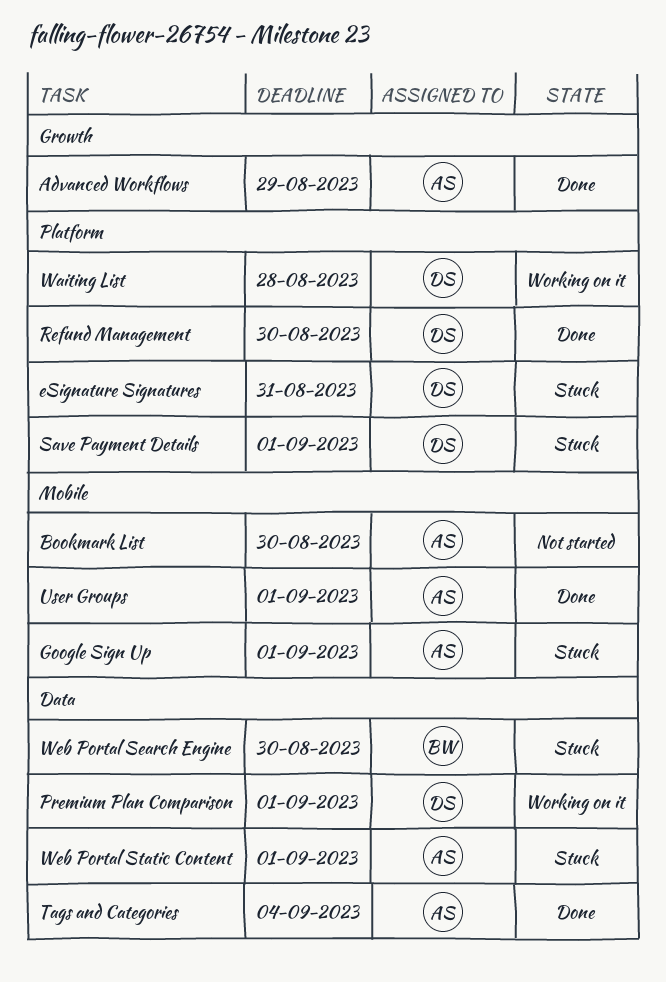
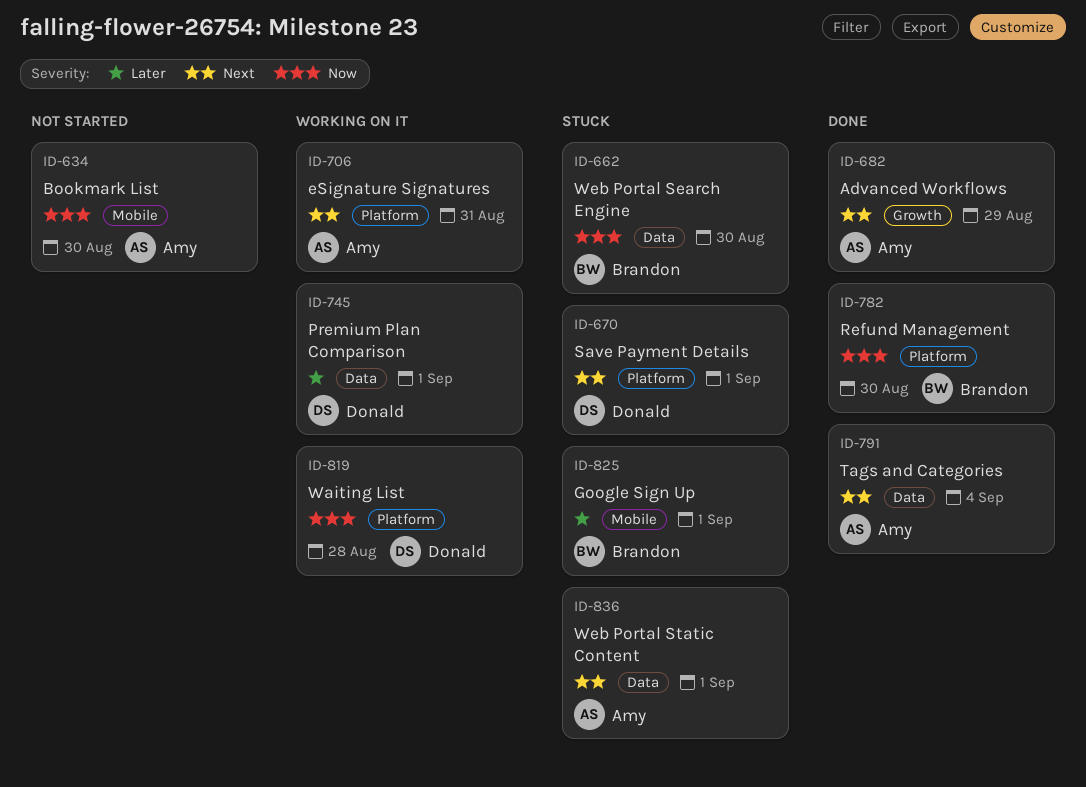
eSignature Signatures, status: Stuck -> Working on it
eSignature Signatures, owner: Donald -> Amy
Google Sign Up, owner: Amy -> Brandon
Refund Management, owner: Donald -> Brandon
User Groups: present -> none

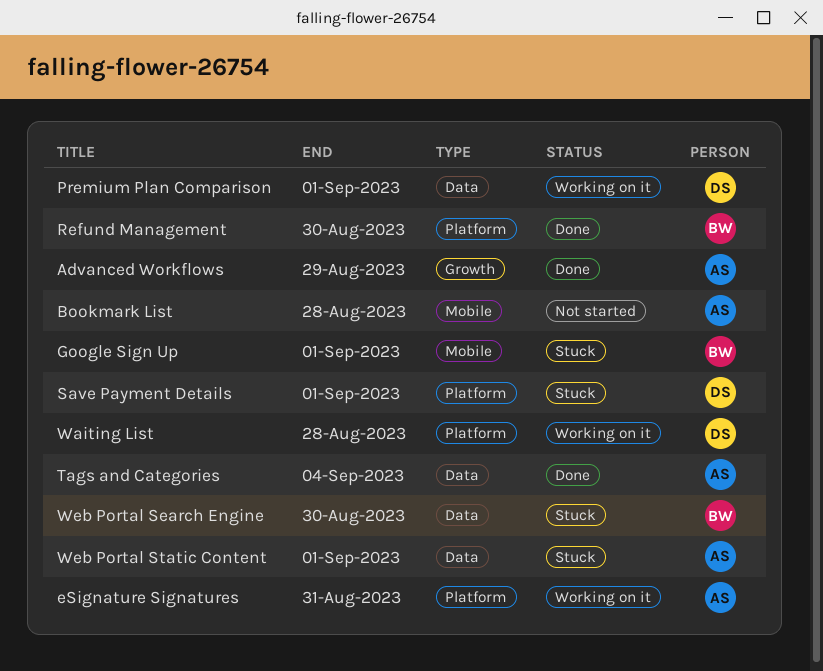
Bookmark List, due: Aug 30 -> Aug 28

